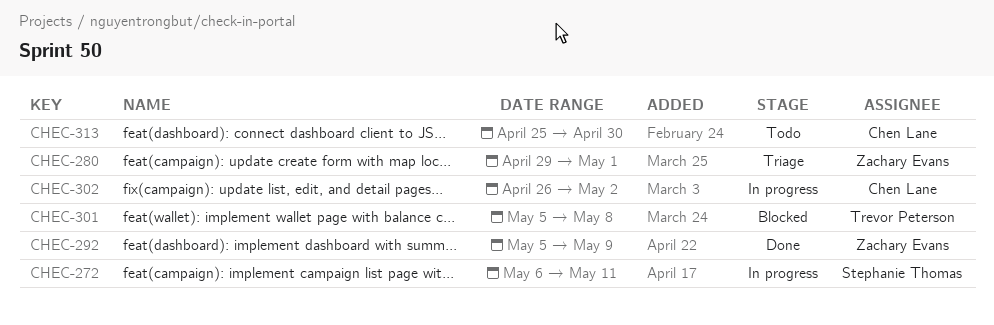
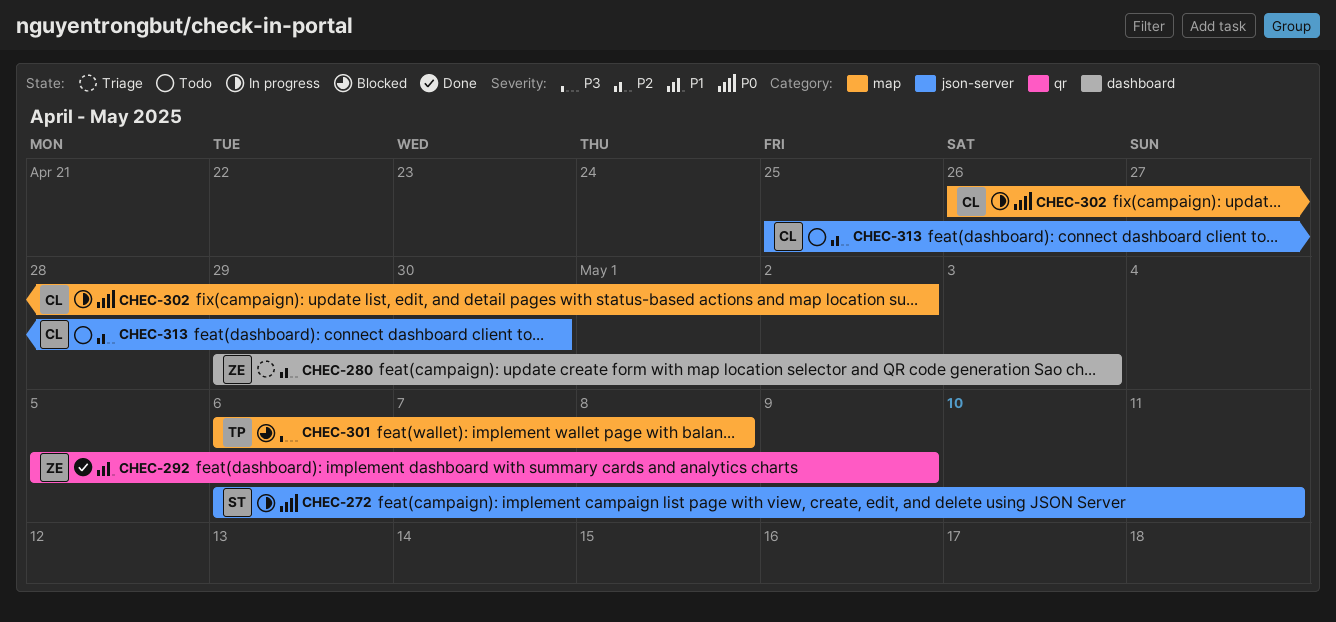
CHEC-280, due: May 1 -> May 3
CHEC-301, start: May 5 -> May 6

